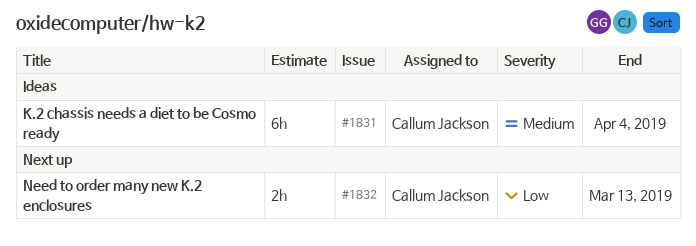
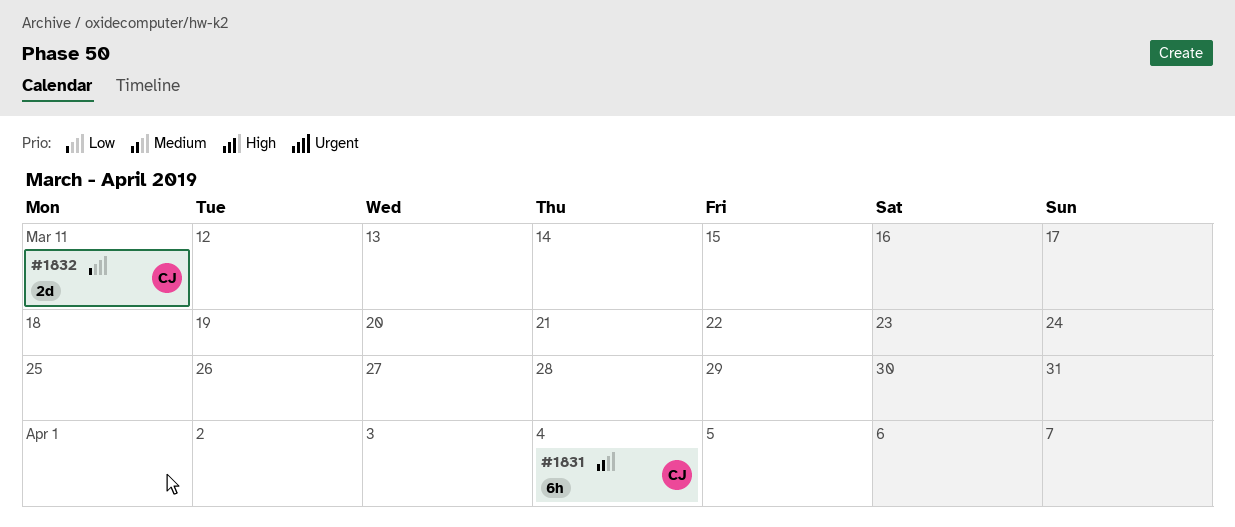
#1832, estimate: 2h -> 2d
#1832, due: Mar 13 -> Mar 11

